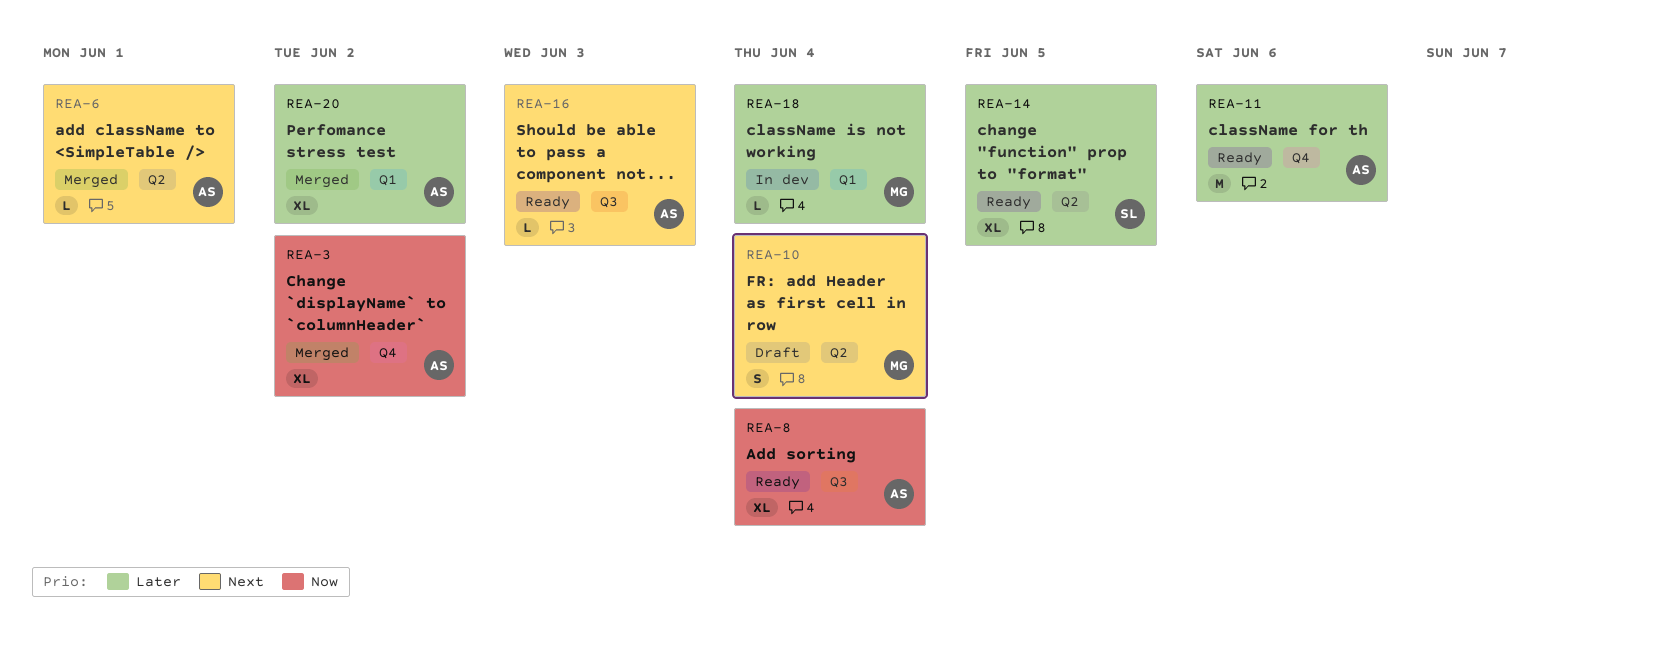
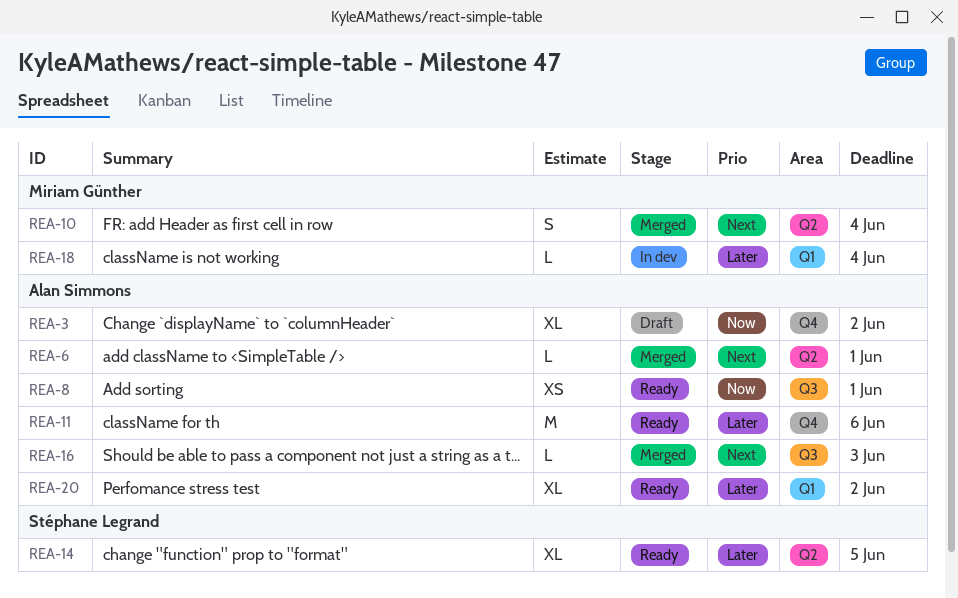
REA-3, status: Merged -> Draft
REA-8, estimate: XL -> XS
REA-8, due: Jun 4 -> Jun 1
REA-10, status: Draft -> Merged
REA-16, status: Ready -> Merged
REA-20, status: Merged -> Ready

